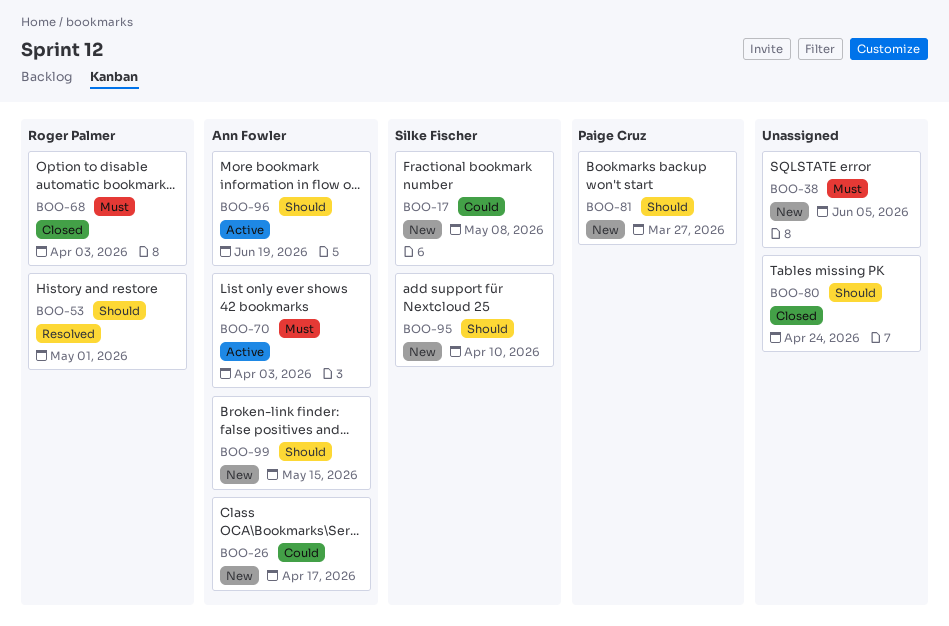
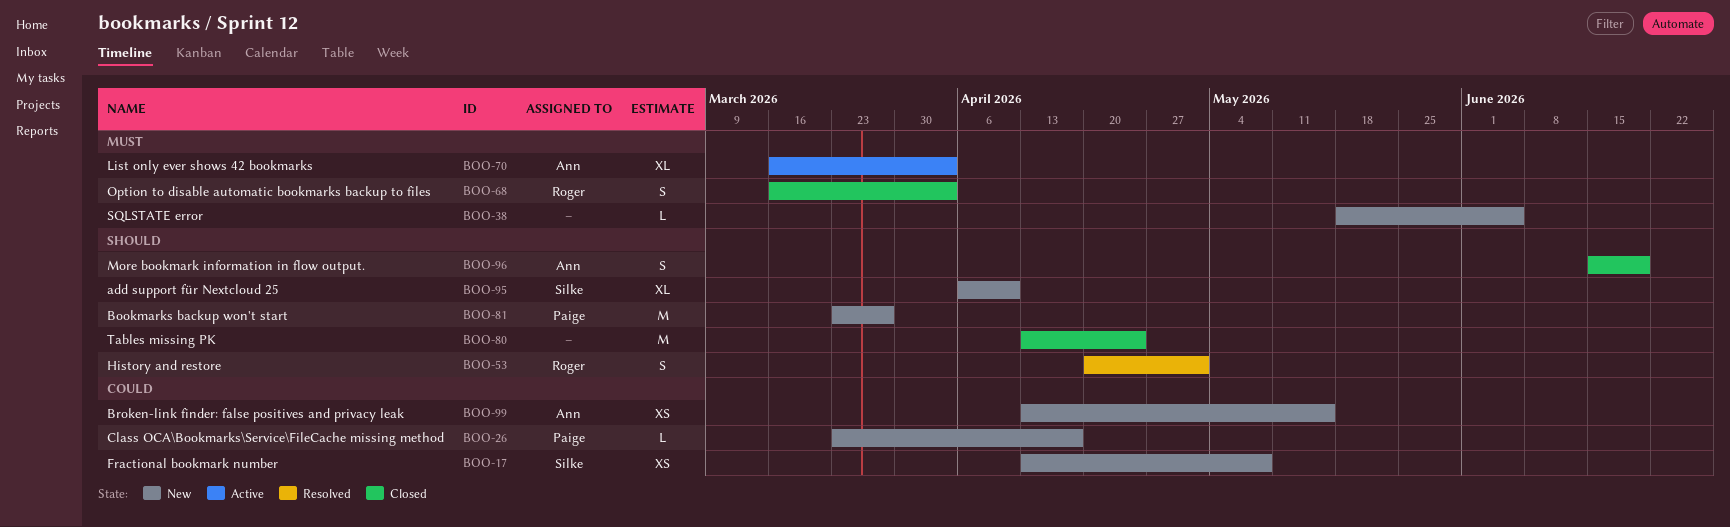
BOO-26, owner: Ann Fowler -> Paige Cruz
BOO-96, status: Active -> Closed
BOO-99, priority: Should -> Could

